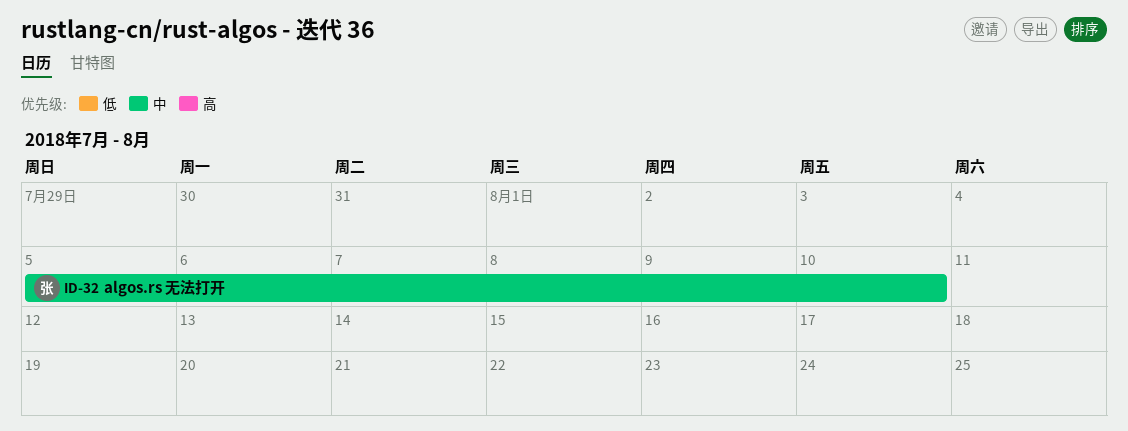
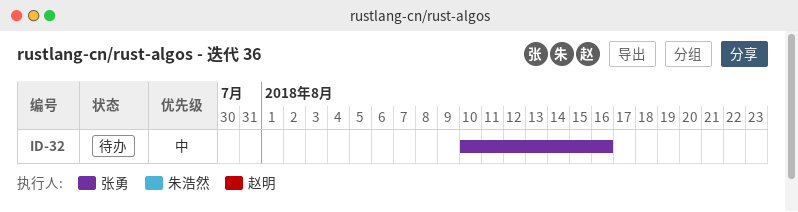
ID-32, start: Aug 5 -> Aug 10
ID-32, due: Aug 10 -> Aug 16

